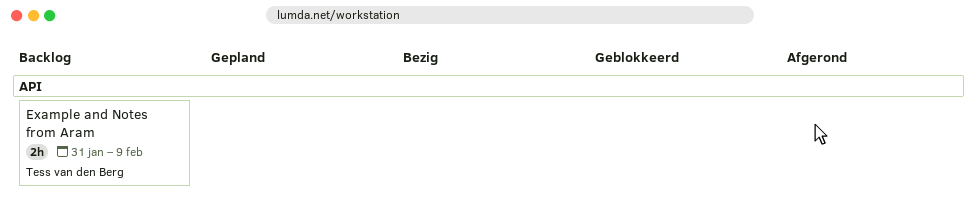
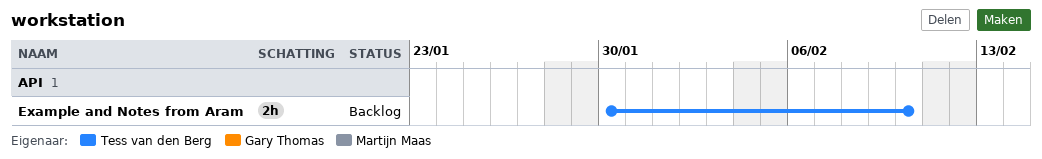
Example and Notes from Aram, start: Jan 31 -> Jan 30
Example and Notes from Aram, due: Feb 9 -> Feb 10

